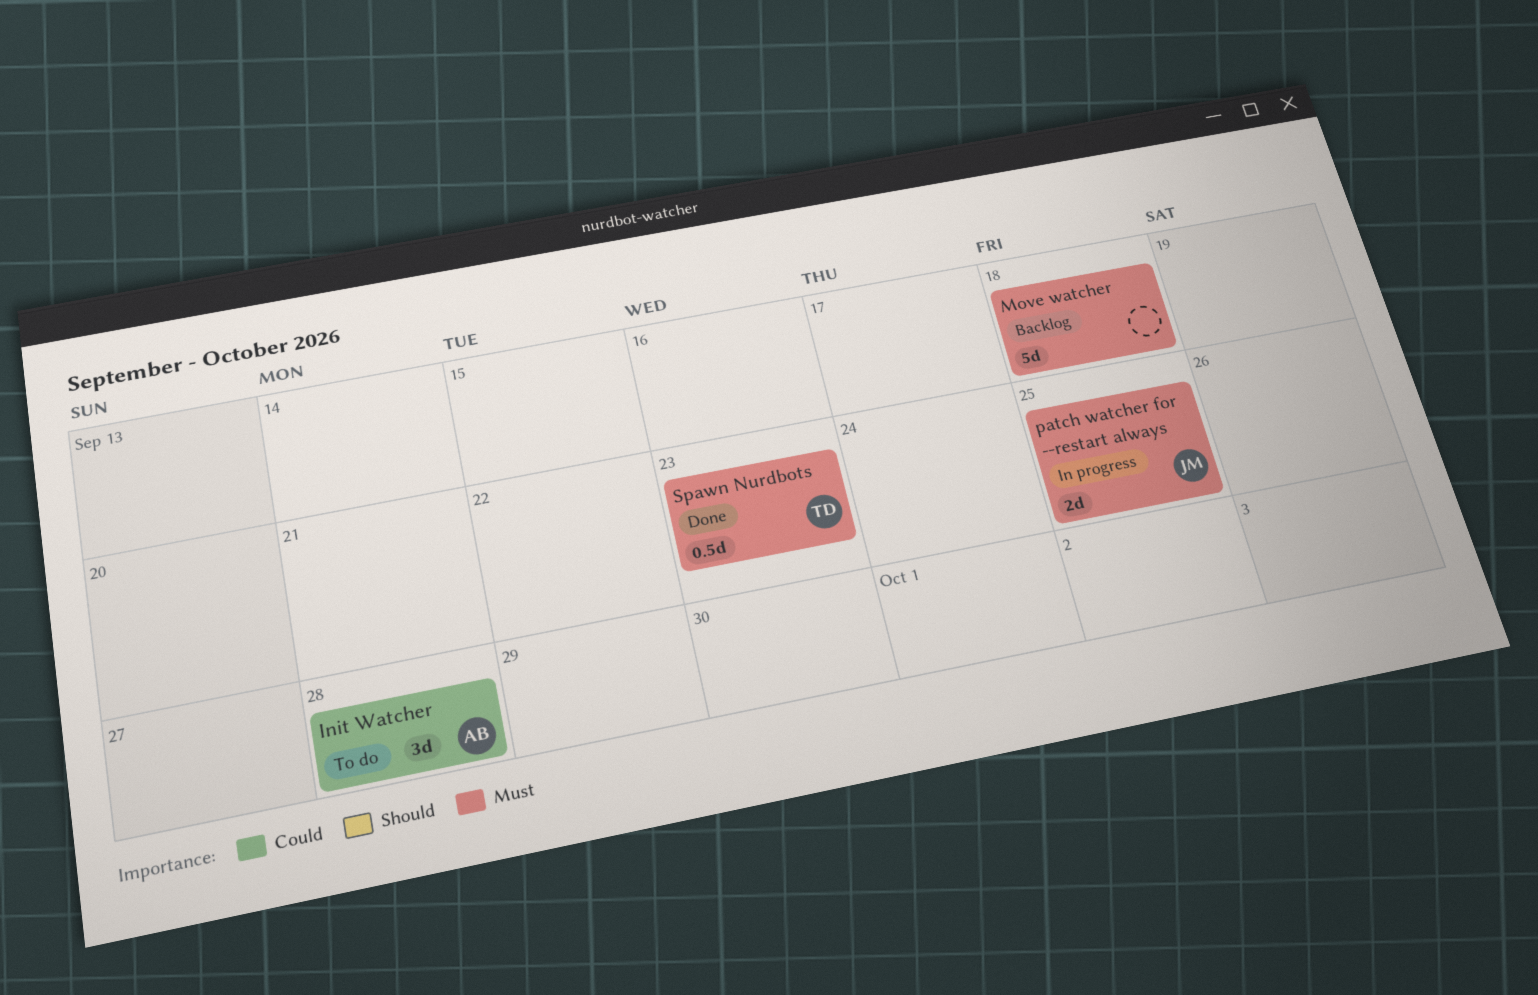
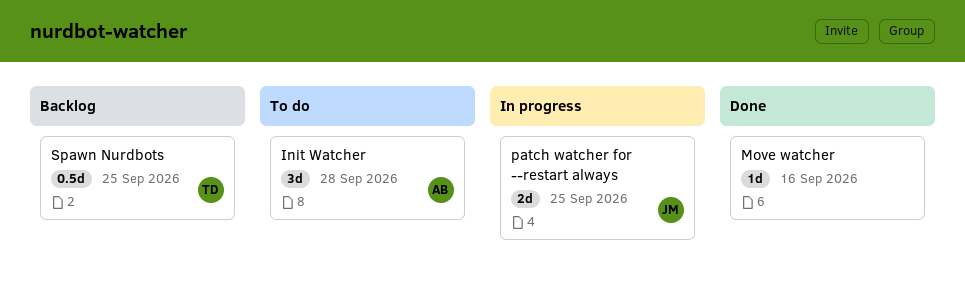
Move watcher, status: Backlog -> Done
Move watcher, estimate: 5d -> 1d
Move watcher, due: Sep 18 -> Sep 16
Spawn Nurdbots, status: Done -> Backlog
Spawn Nurdbots, due: Sep 23 -> Sep 25

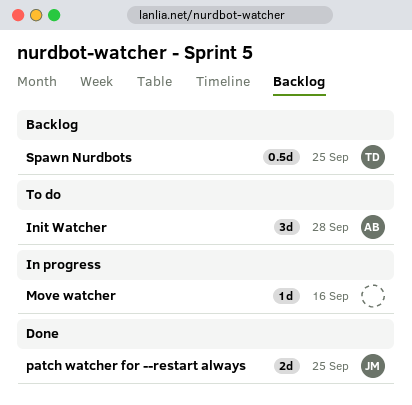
Move watcher, status: Done -> In progress
patch watcher for --restart always, status: In progress -> Done

